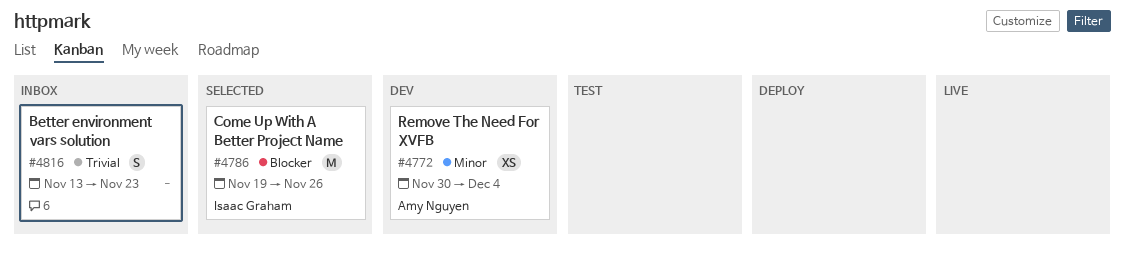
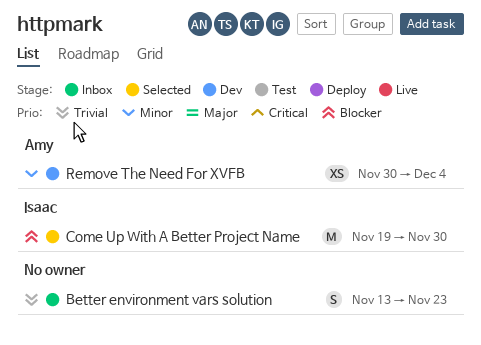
Come Up With A Better Project Name, due: Nov 26 -> Nov 30

